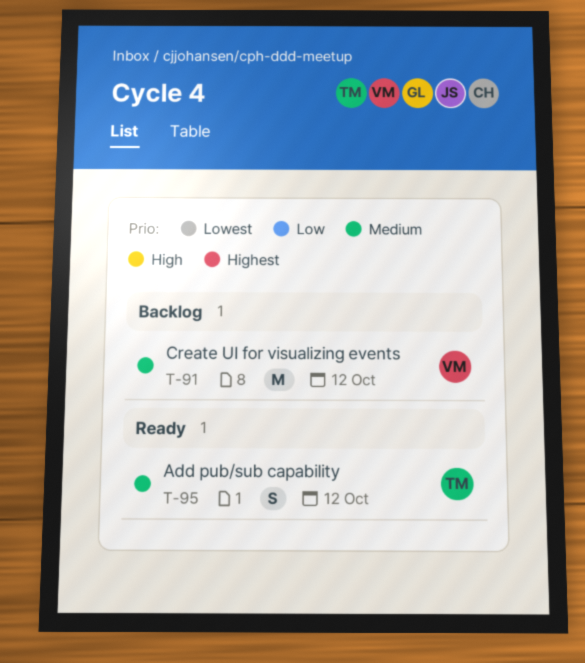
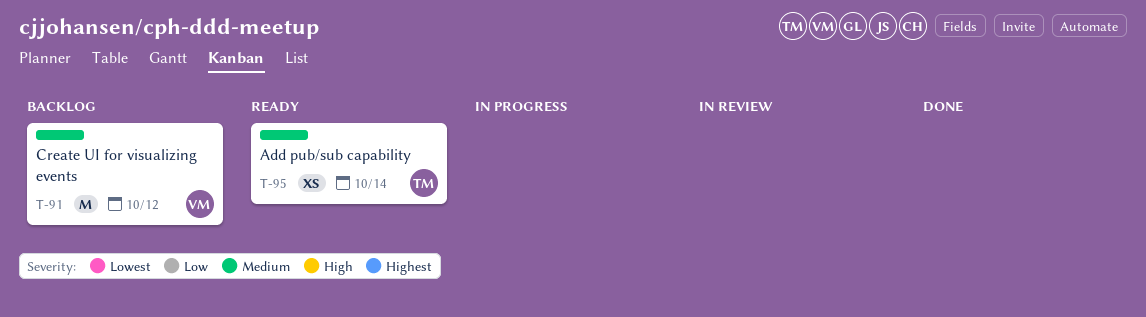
T-95, estimate: S -> XS
T-95, due: Oct 12 -> Oct 14

